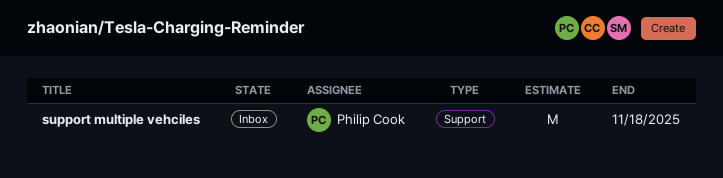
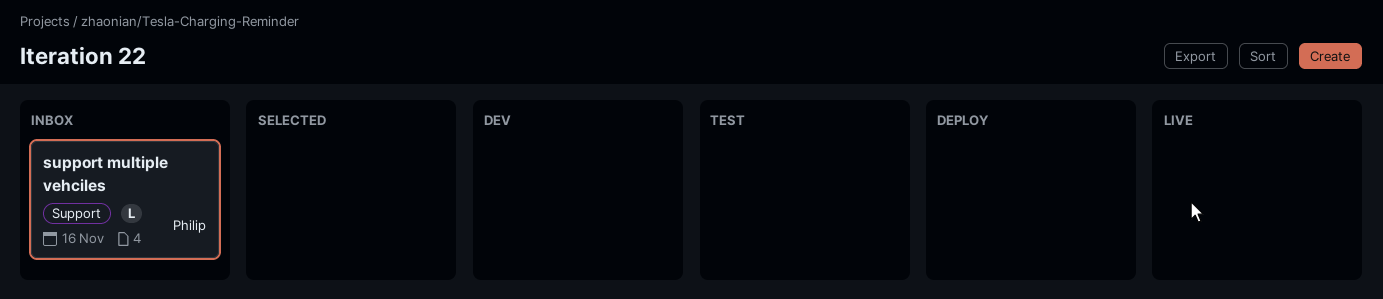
support multiple vehciles, estimate: M -> L
support multiple vehciles, due: Nov 18 -> Nov 16

